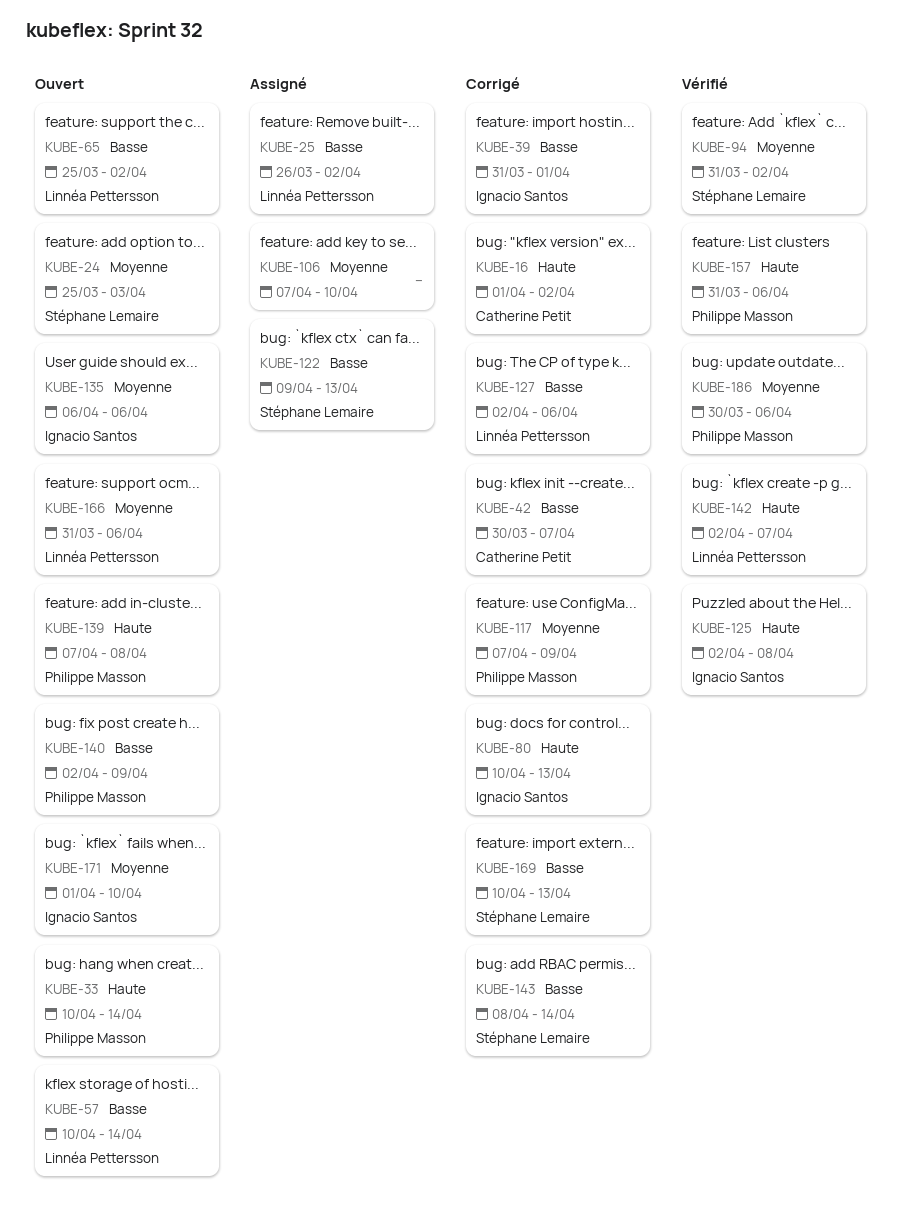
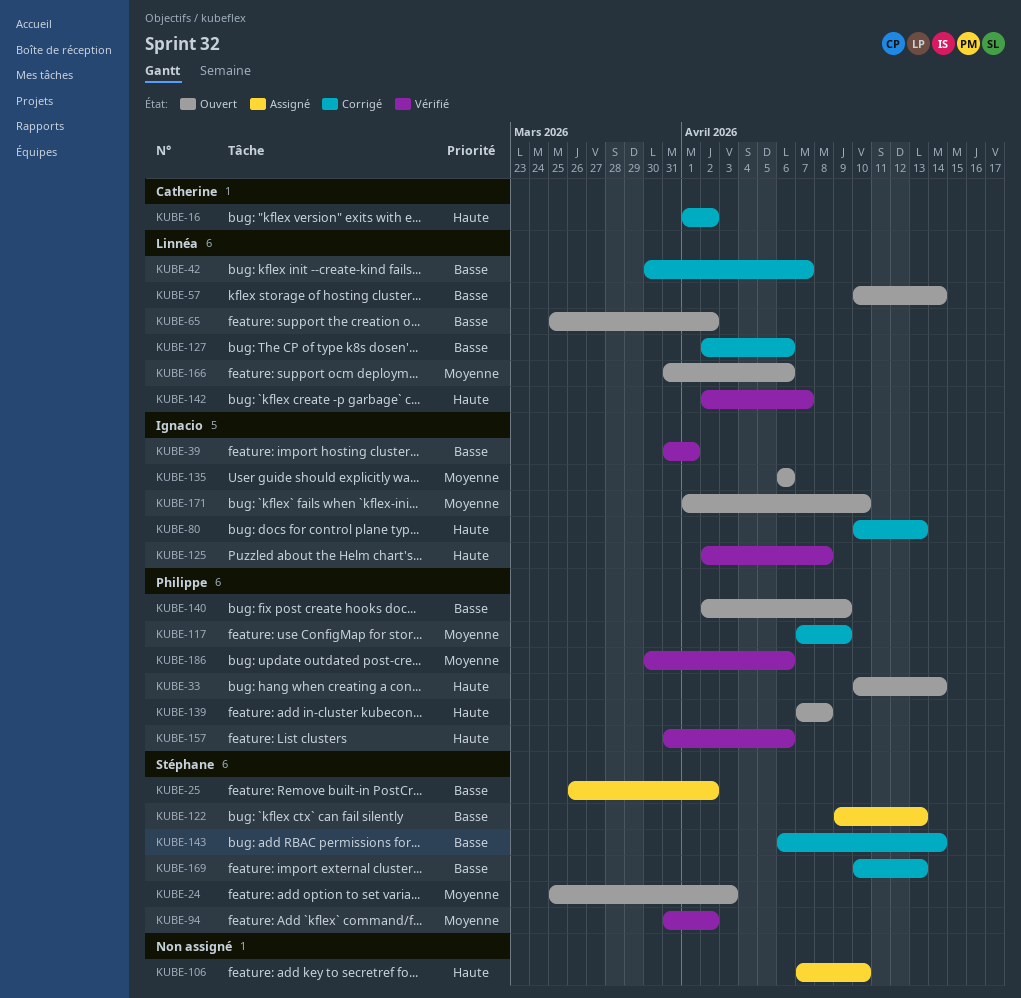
KUBE-25, owner: Linnéa Pettersson -> Stéphane Lemaire
KUBE-39, status: Corrigé -> Vérifié
KUBE-42, owner: Catherine Petit -> Linnéa Pettersson
KUBE-106, priority: Moyenne -> Haute
KUBE-143, start: Apr 8 -> Apr 6

